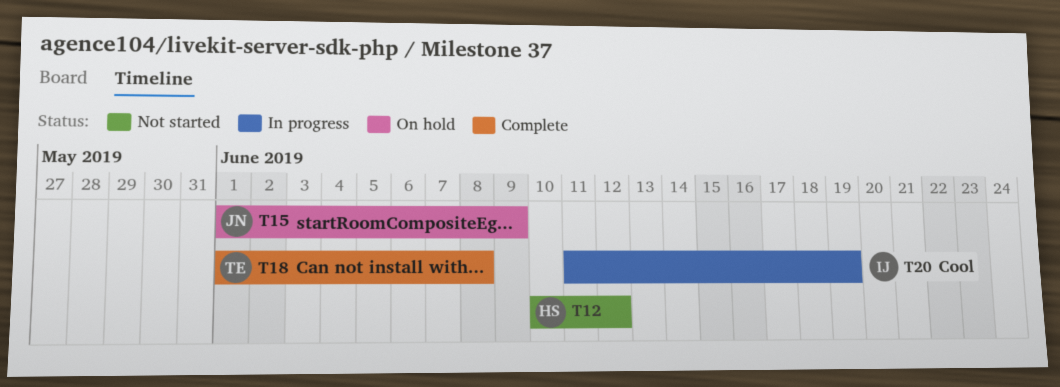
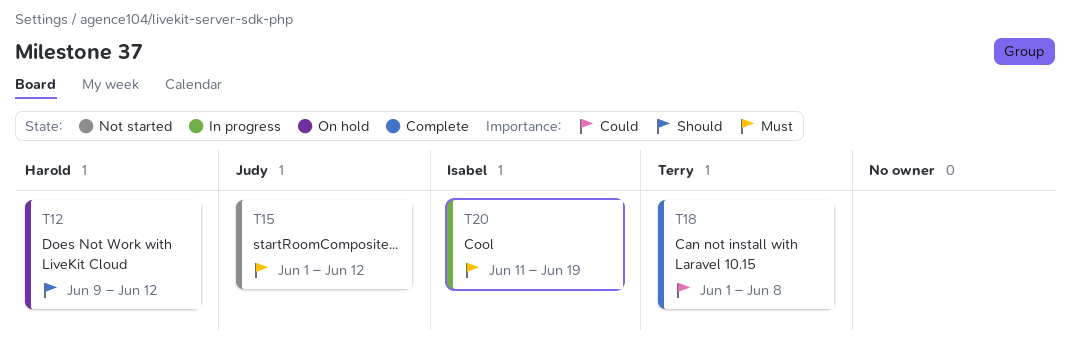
T12, status: Not started -> On hold
T12, start: Jun 10 -> Jun 9
T15, status: On hold -> Not started
T15, due: Jun 9 -> Jun 12

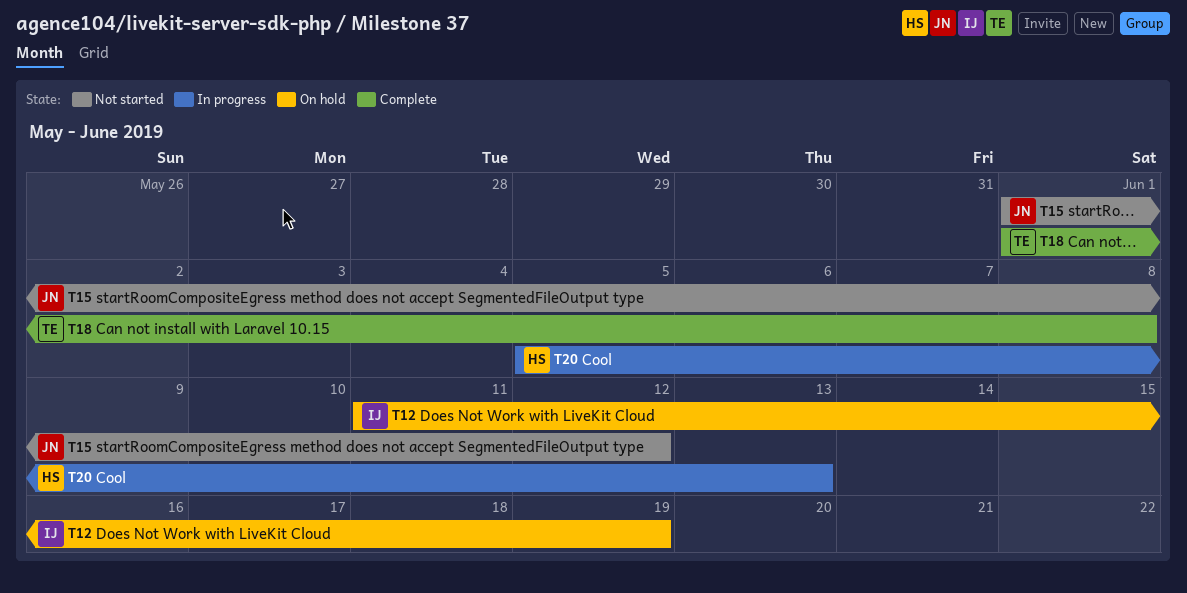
T12, owner: Harold -> Isabel
T12, start: Jun 9 -> Jun 11
T12, due: Jun 12 -> Jun 19
T20, owner: Isabel -> Harold
T20, start: Jun 11 -> Jun 5
T20, due: Jun 19 -> Jun 13

